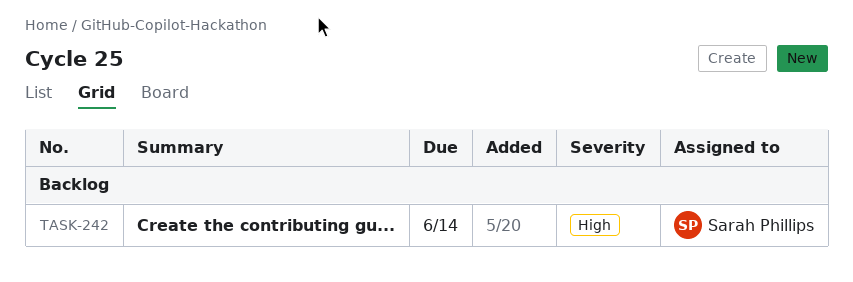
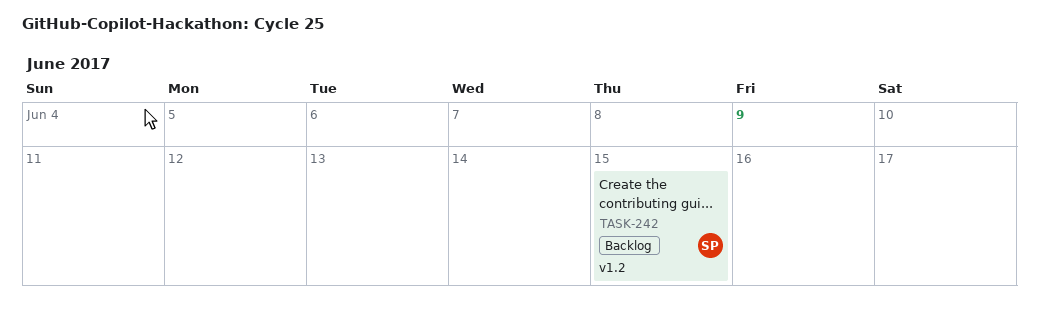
TASK-242, due: Jun 14 -> Jun 15

